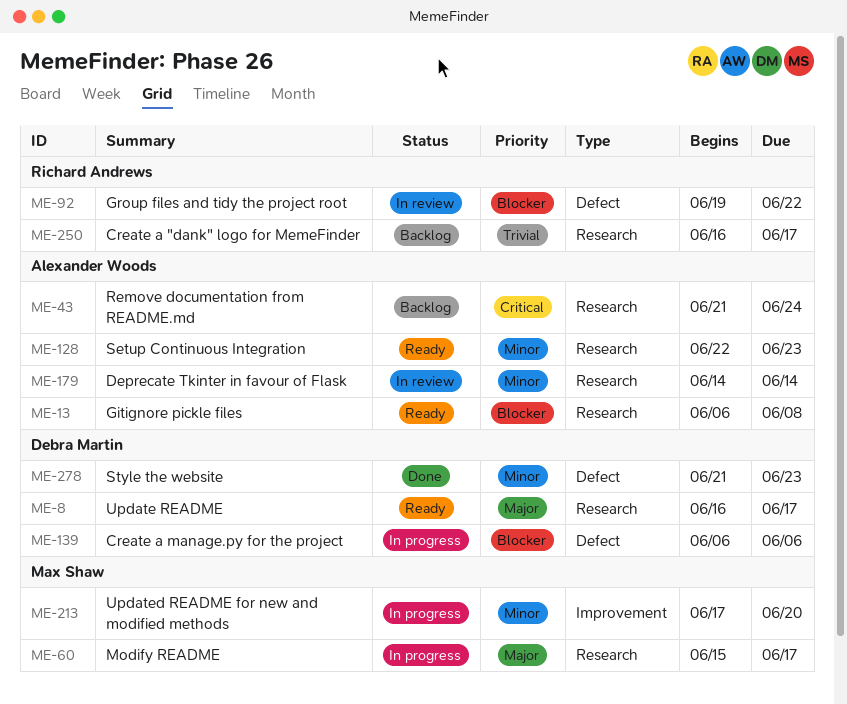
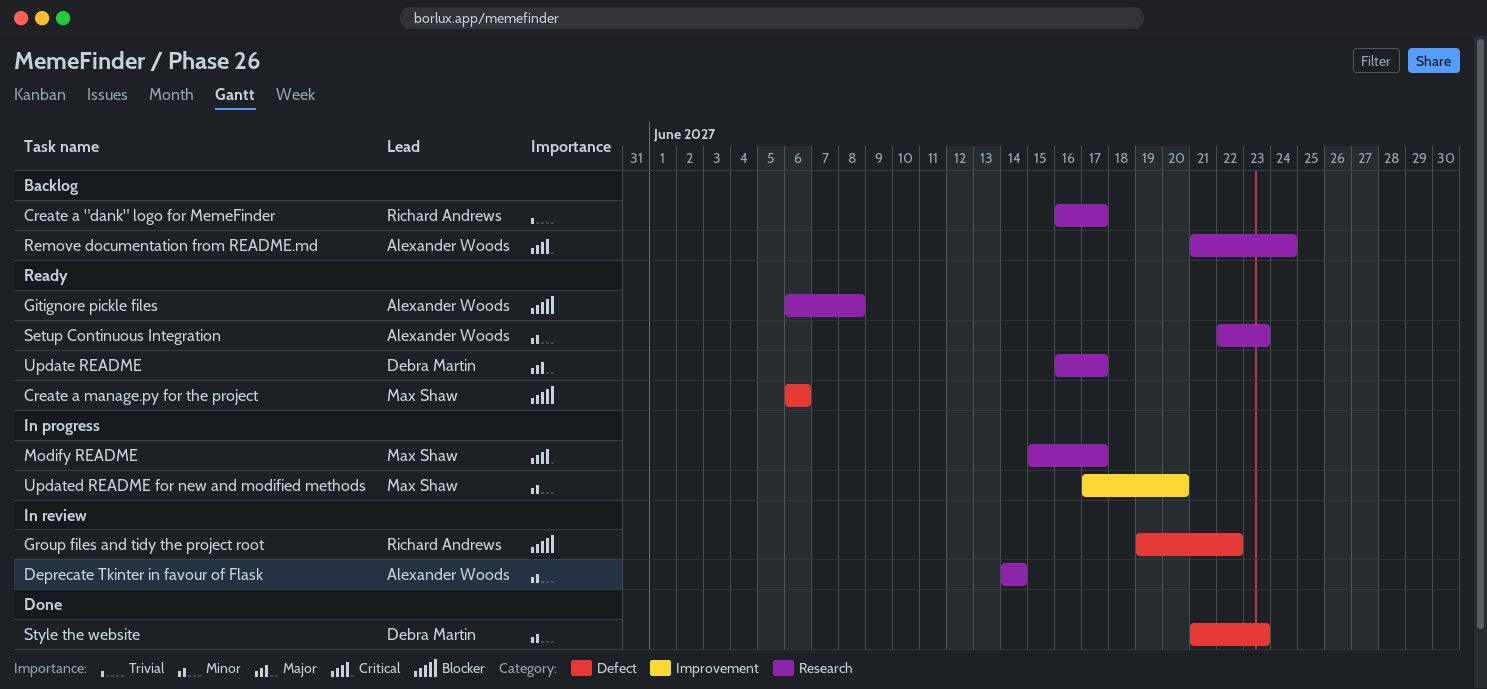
Create a manage.py for the project, status: In progress -> Ready
Create a manage.py for the project, owner: Debra Martin -> Max Shaw
Modify README, priority: Major -> Critical

